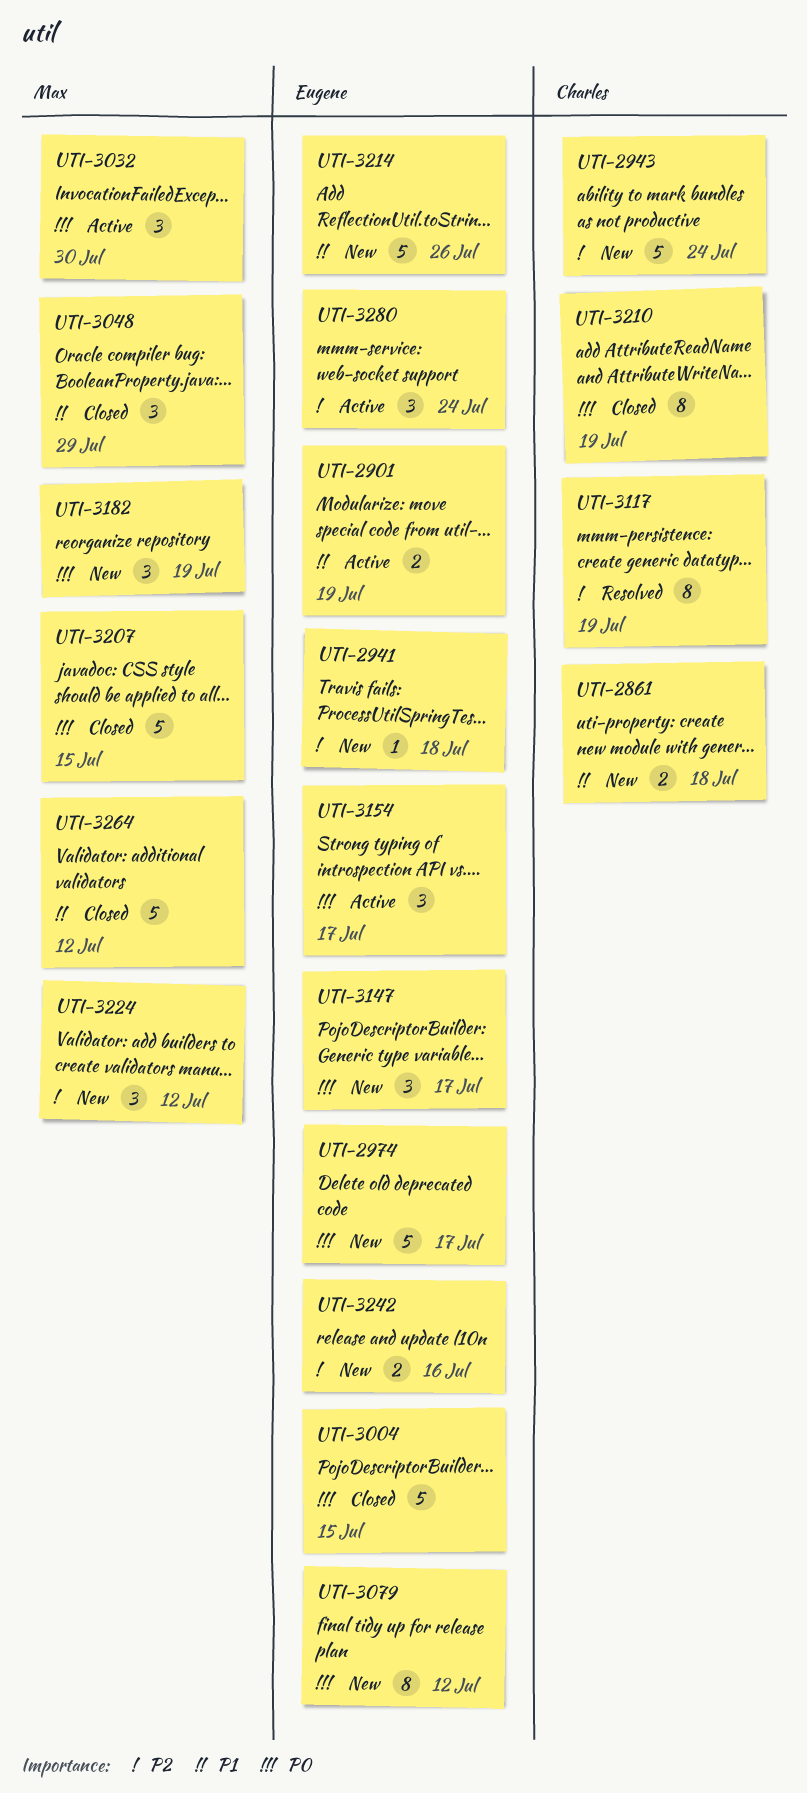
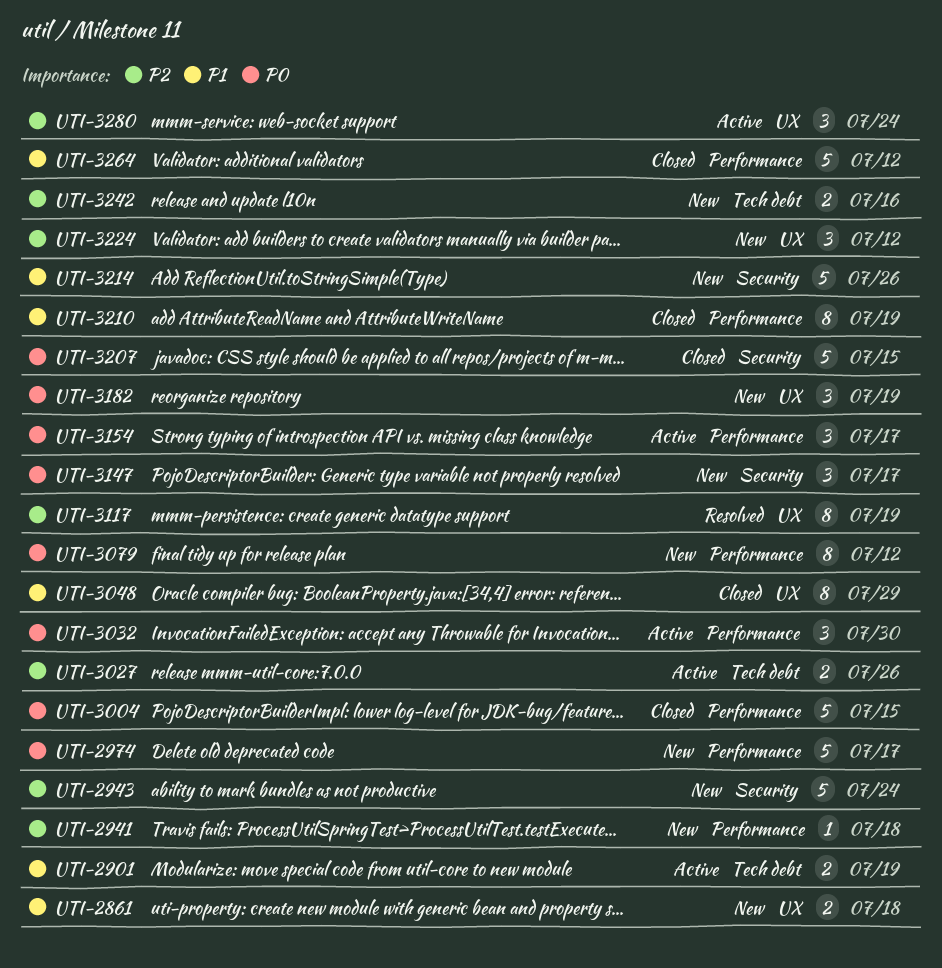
UTI-3027: none -> present
UTI-3048, estimate: 3 -> 8
UTI-3210, priority: P0 -> P1

